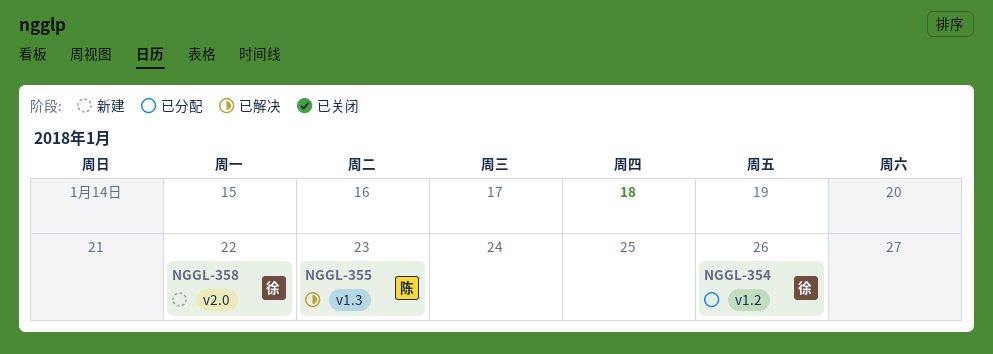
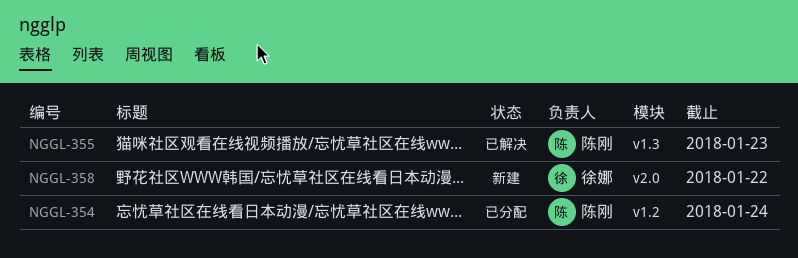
NGGL-354, owner: 徐娜 -> 陈刚
NGGL-354, due: Jan 26 -> Jan 24

